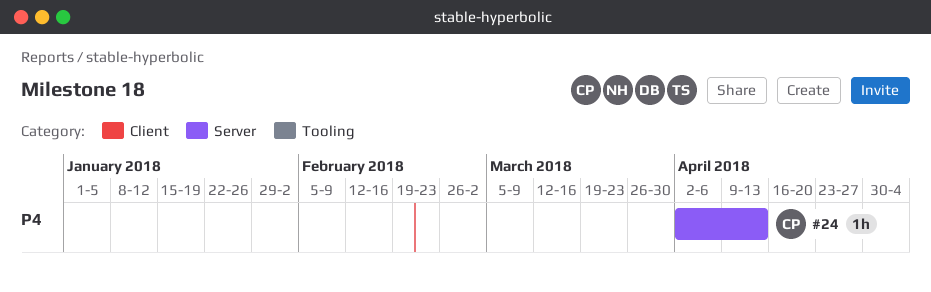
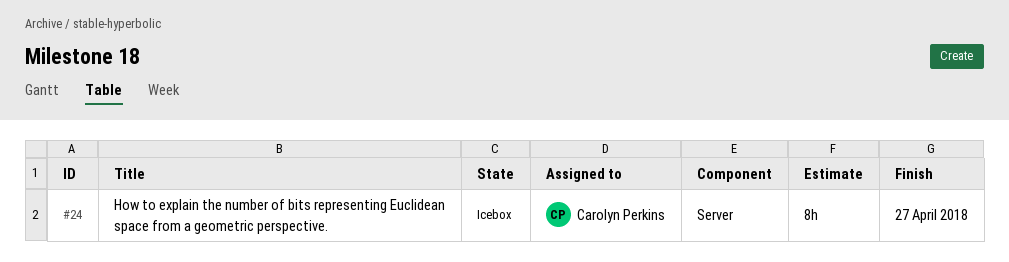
#24, estimate: 1h -> 8h
#24, due: Apr 13 -> Apr 27

